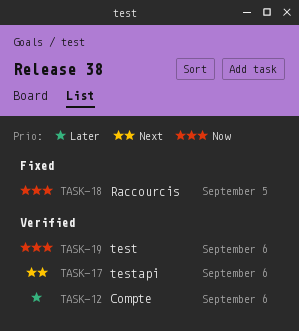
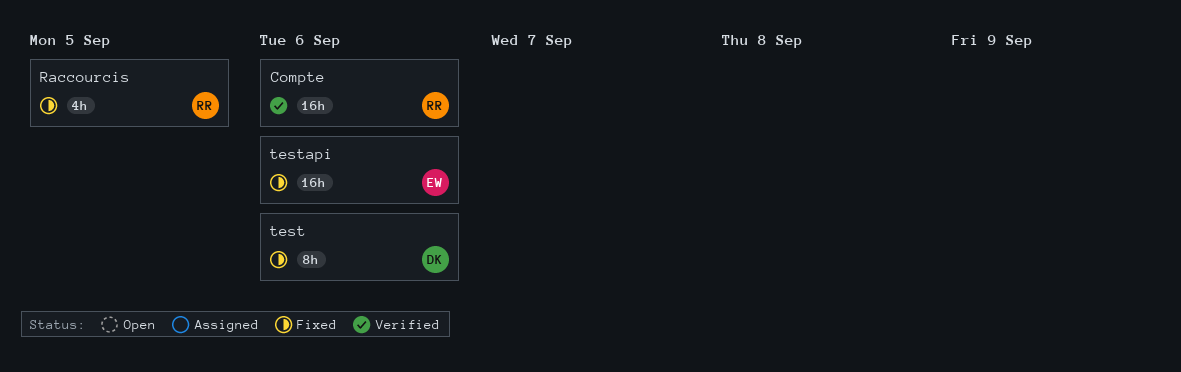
test, status: Verified -> Fixed
testapi, status: Verified -> Fixed

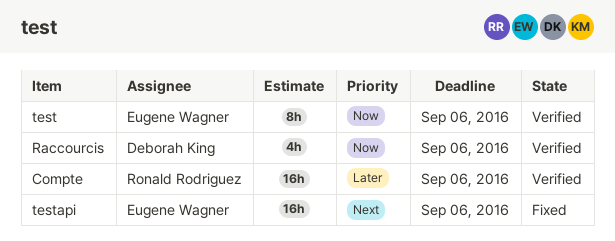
Raccourcis, status: Fixed -> Verified
Raccourcis, owner: Ronald Rodriguez -> Deborah King
Raccourcis, due: Sep 5 -> Sep 6
test, status: Fixed -> Verified
test, owner: Deborah King -> Eugene Wagner

